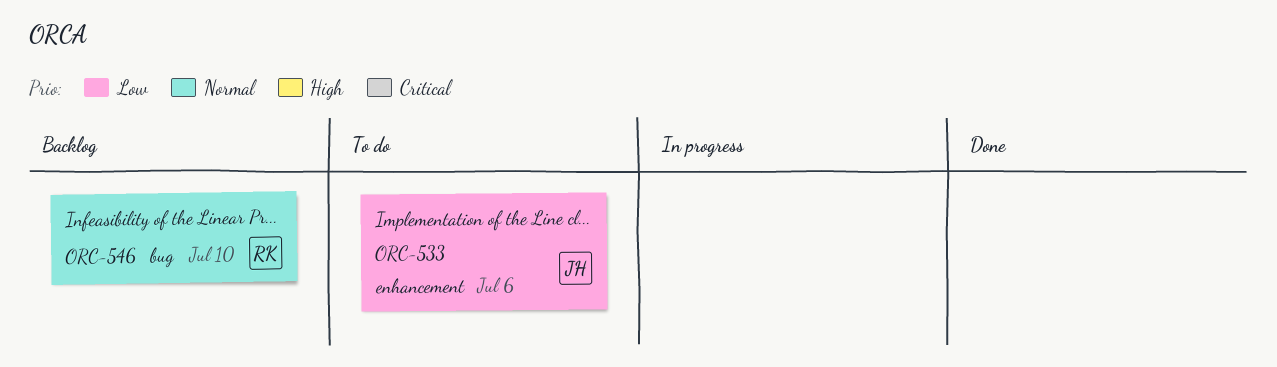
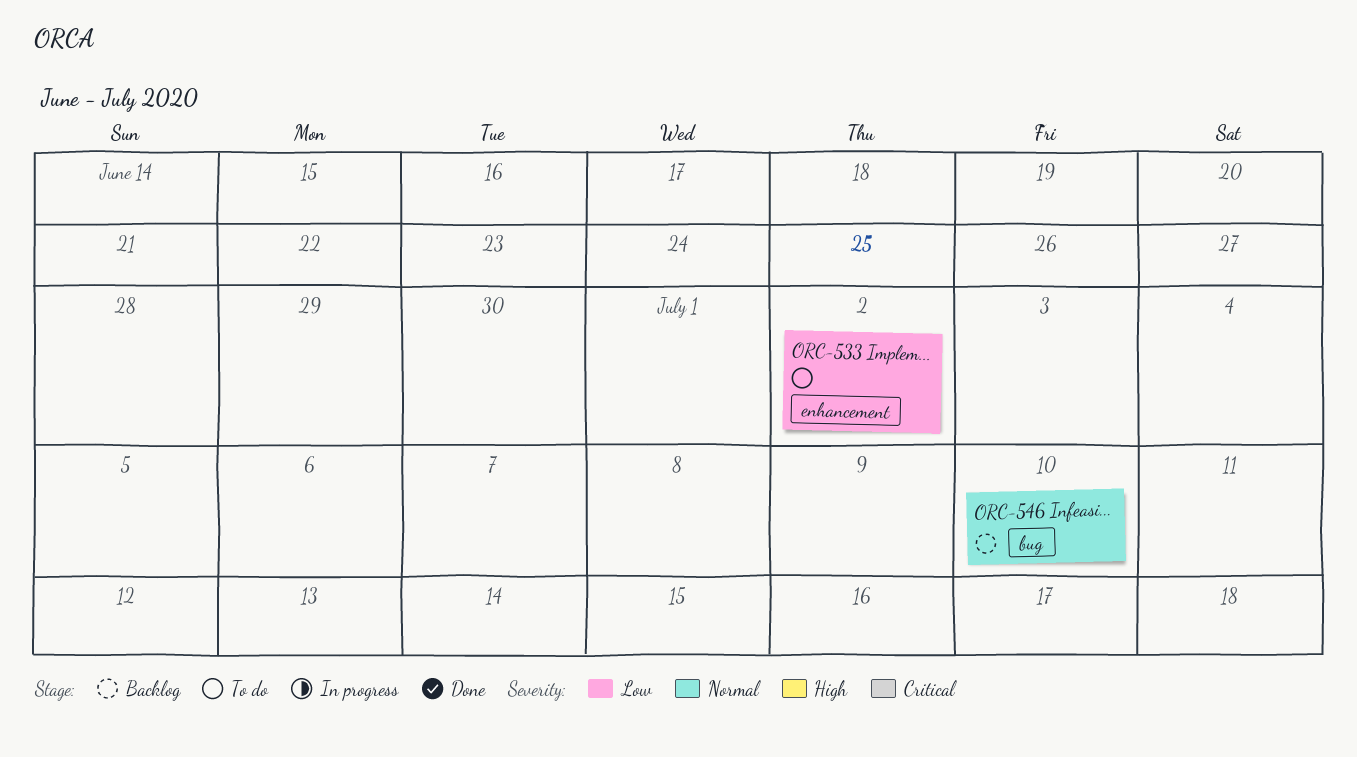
ORC-533, due: Jul 6 -> Jul 2

